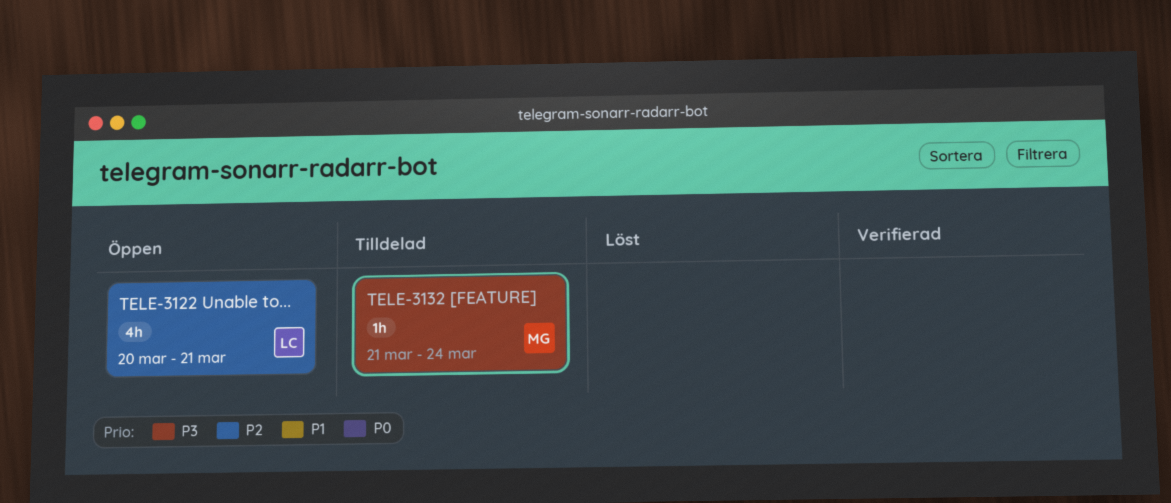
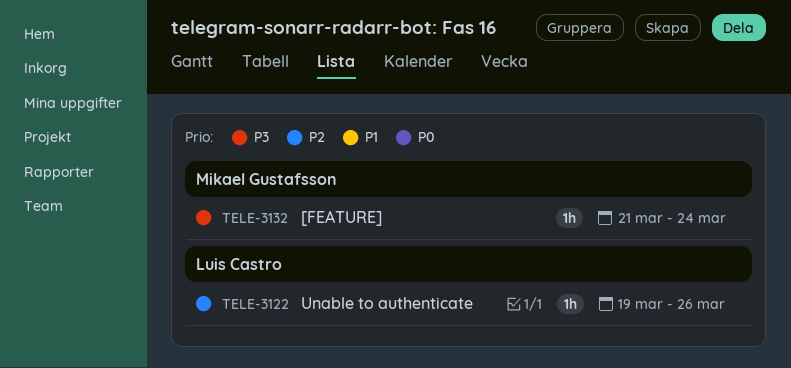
TELE-3122, estimate: 4h -> 1h
TELE-3122, start: Mar 20 -> Mar 19
TELE-3122, due: Mar 21 -> Mar 26

